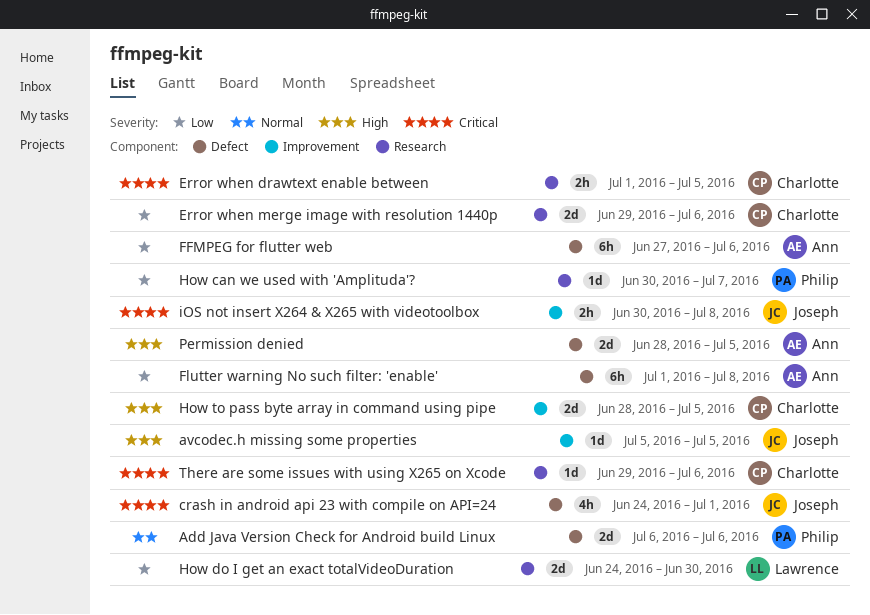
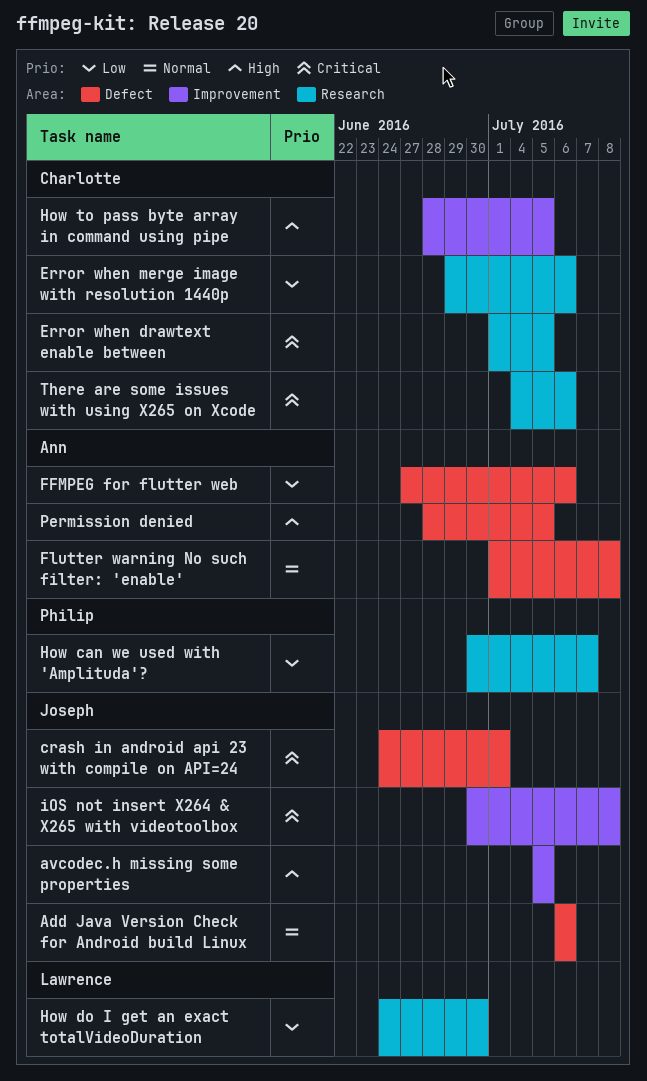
Add Java Version Check for Android build Linux, owner: Philip -> Joseph
Flutter warning No such filter: 'enable', priority: Low -> Normal
There are some issues with using X265 on Xcode, start: Jun 29 -> Jul 4

